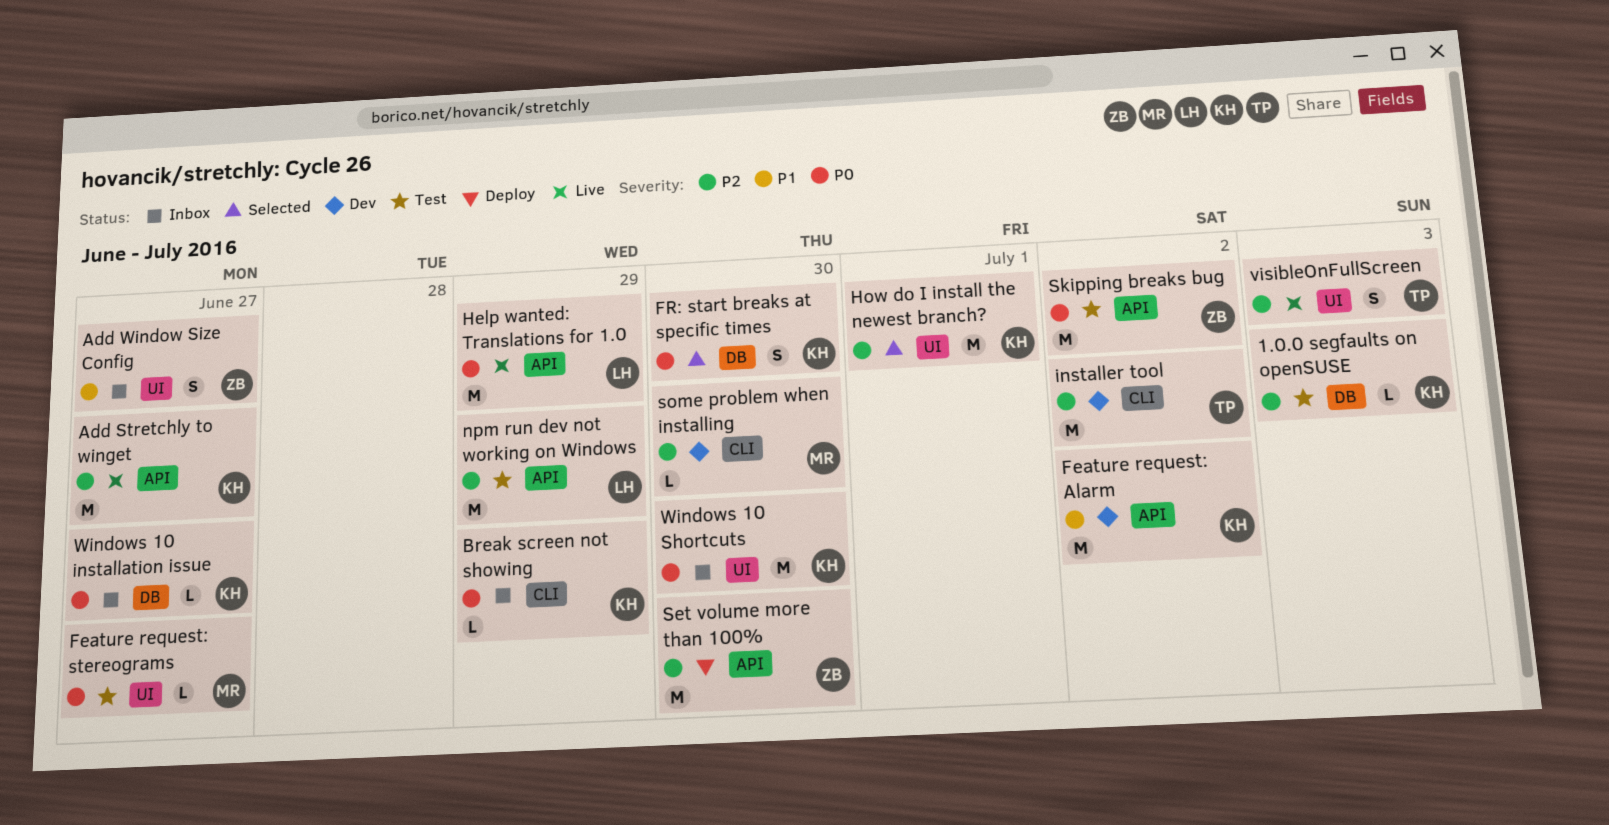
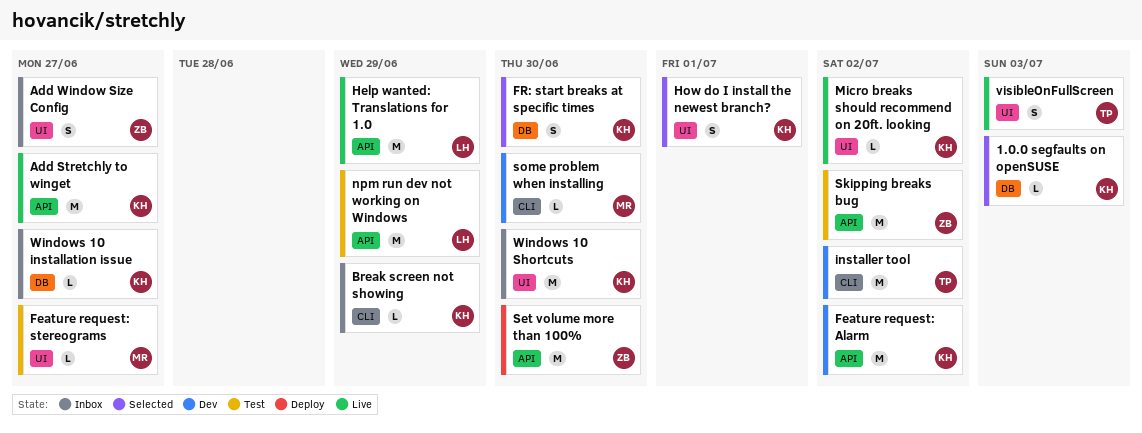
1.0.0 segfaults on openSUSE, status: Test -> Selected
How do I install the newest branch?, estimate: M -> S
Micro breaks should recommend on 20ft. looking: none -> present

